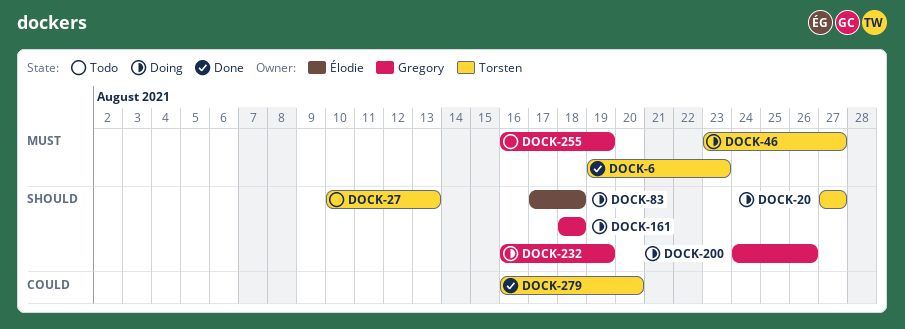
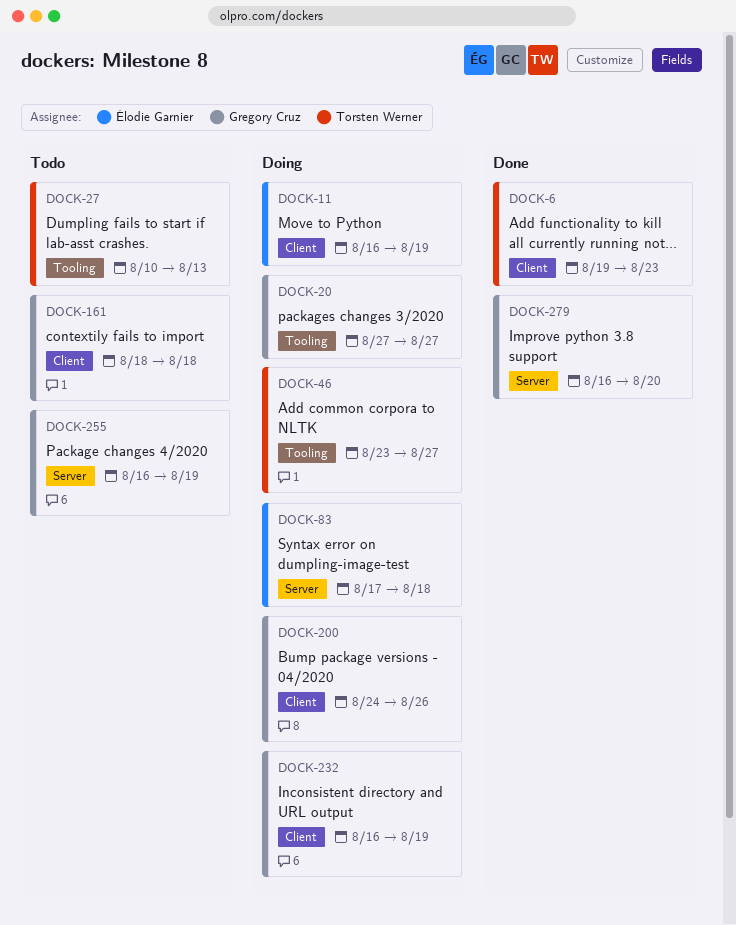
DOCK-11: none -> present
DOCK-20, owner: Torsten Werner -> Gregory Cruz
DOCK-161, status: Doing -> Todo
DOCK-279, owner: Torsten Werner -> Gregory Cruz

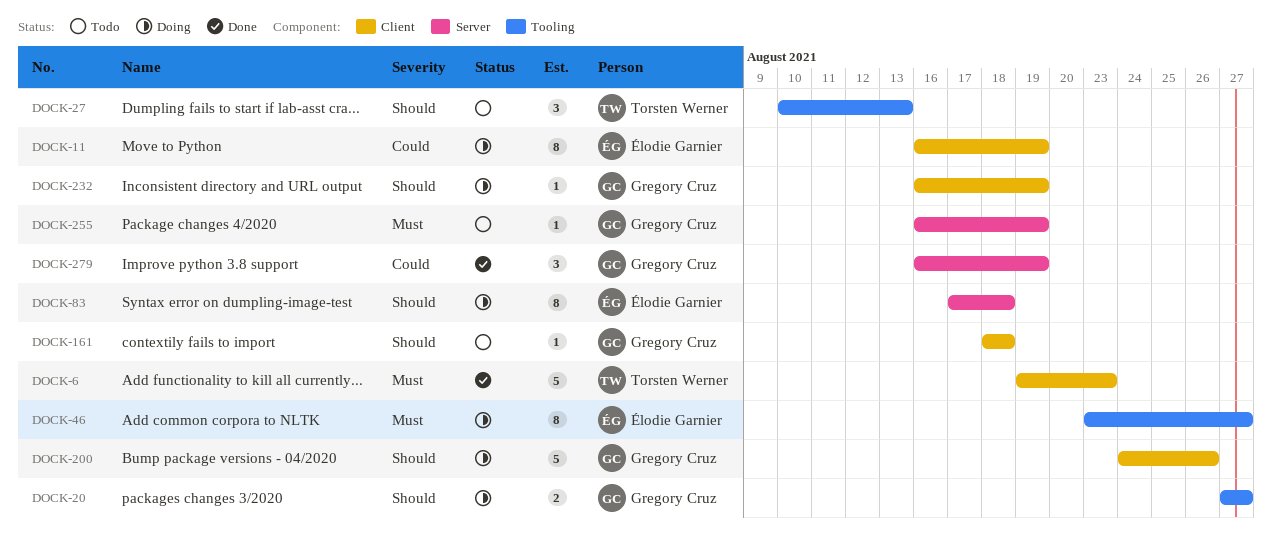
DOCK-46, owner: Torsten Werner -> Élodie Garnier
DOCK-279, due: Aug 20 -> Aug 19

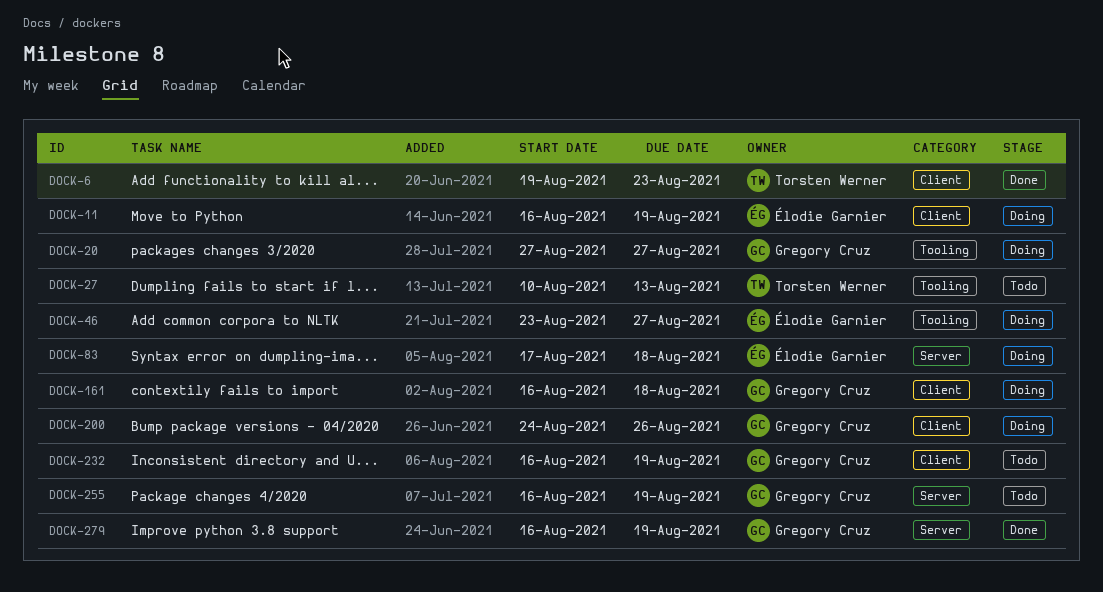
DOCK-161, status: Todo -> Doing
DOCK-161, start: Aug 18 -> Aug 16
DOCK-232, status: Doing -> Todo

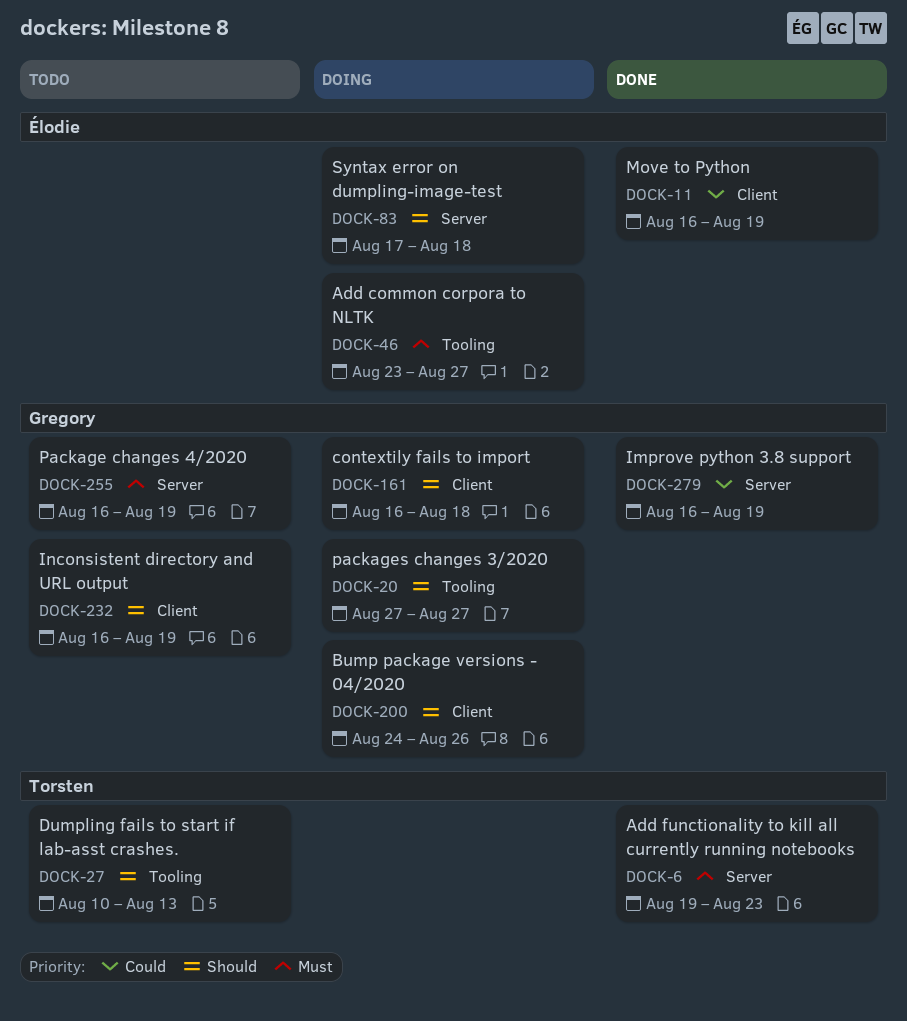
DOCK-6, label: Client -> Server
DOCK-11, status: Doing -> Done

